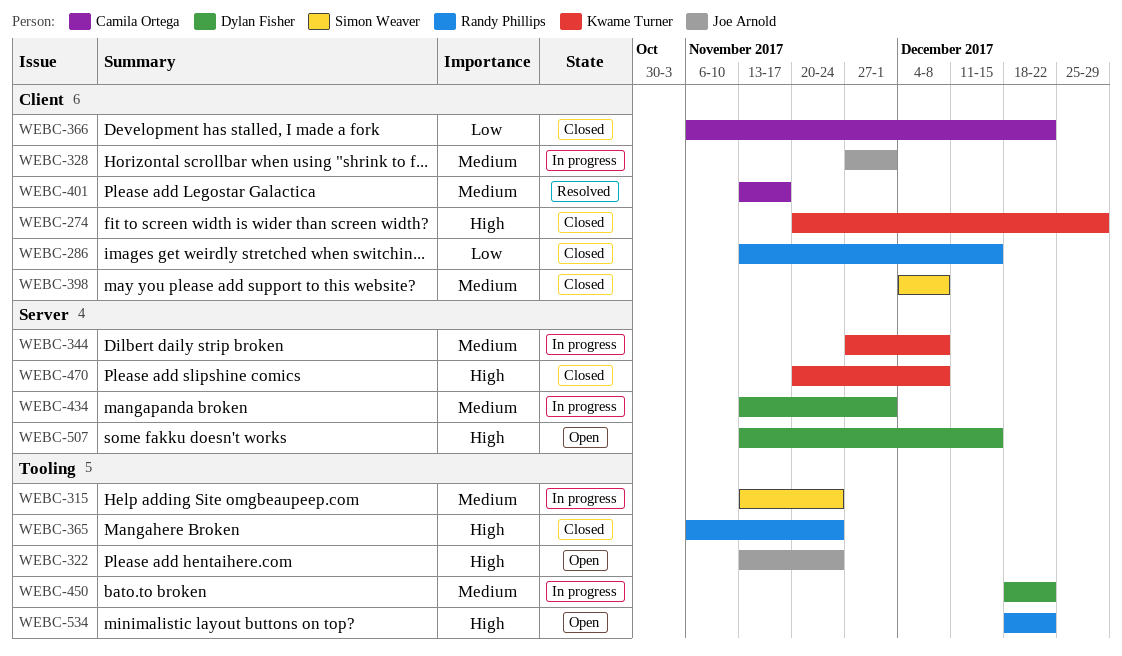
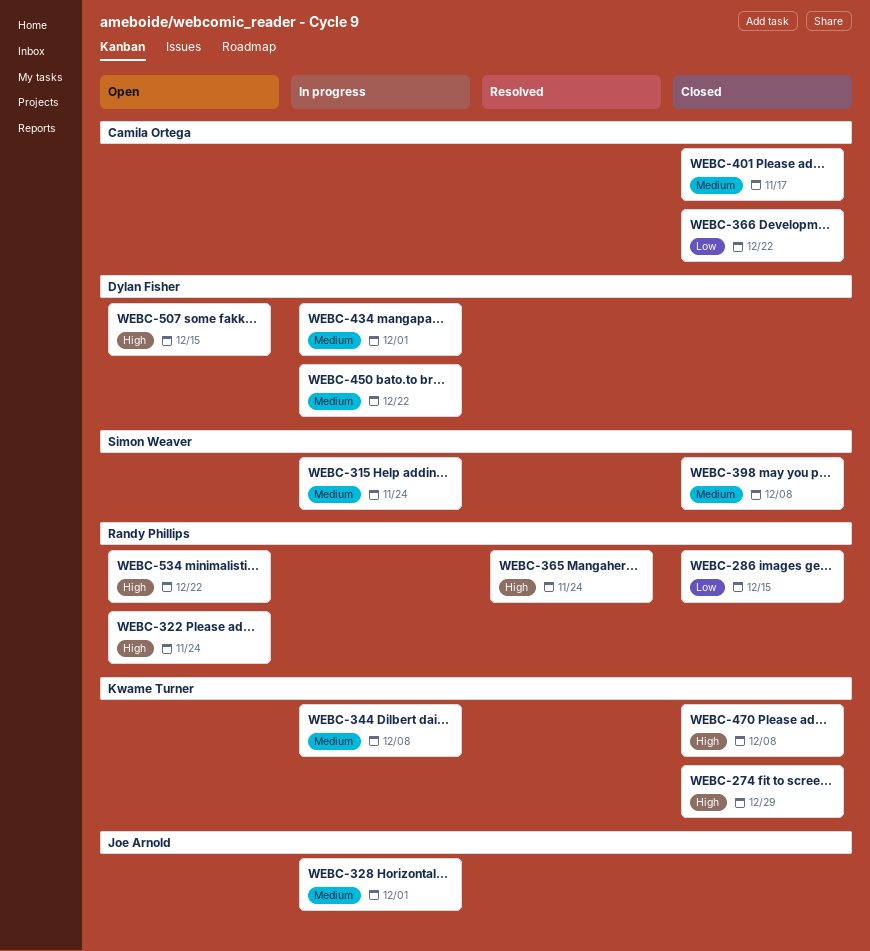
WEBC-322, owner: Joe Arnold -> Randy Phillips
WEBC-365, status: Closed -> Resolved
WEBC-401, status: Resolved -> Closed

